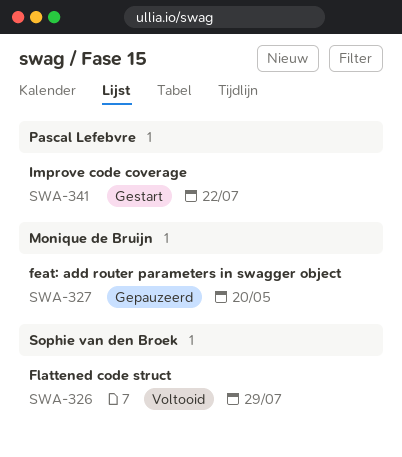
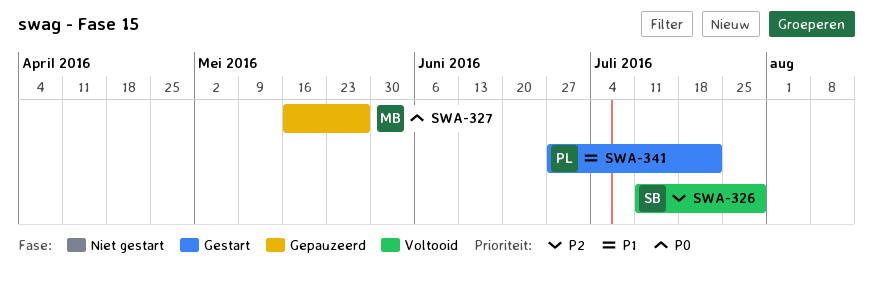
SWA-327, due: May 20 -> May 27

